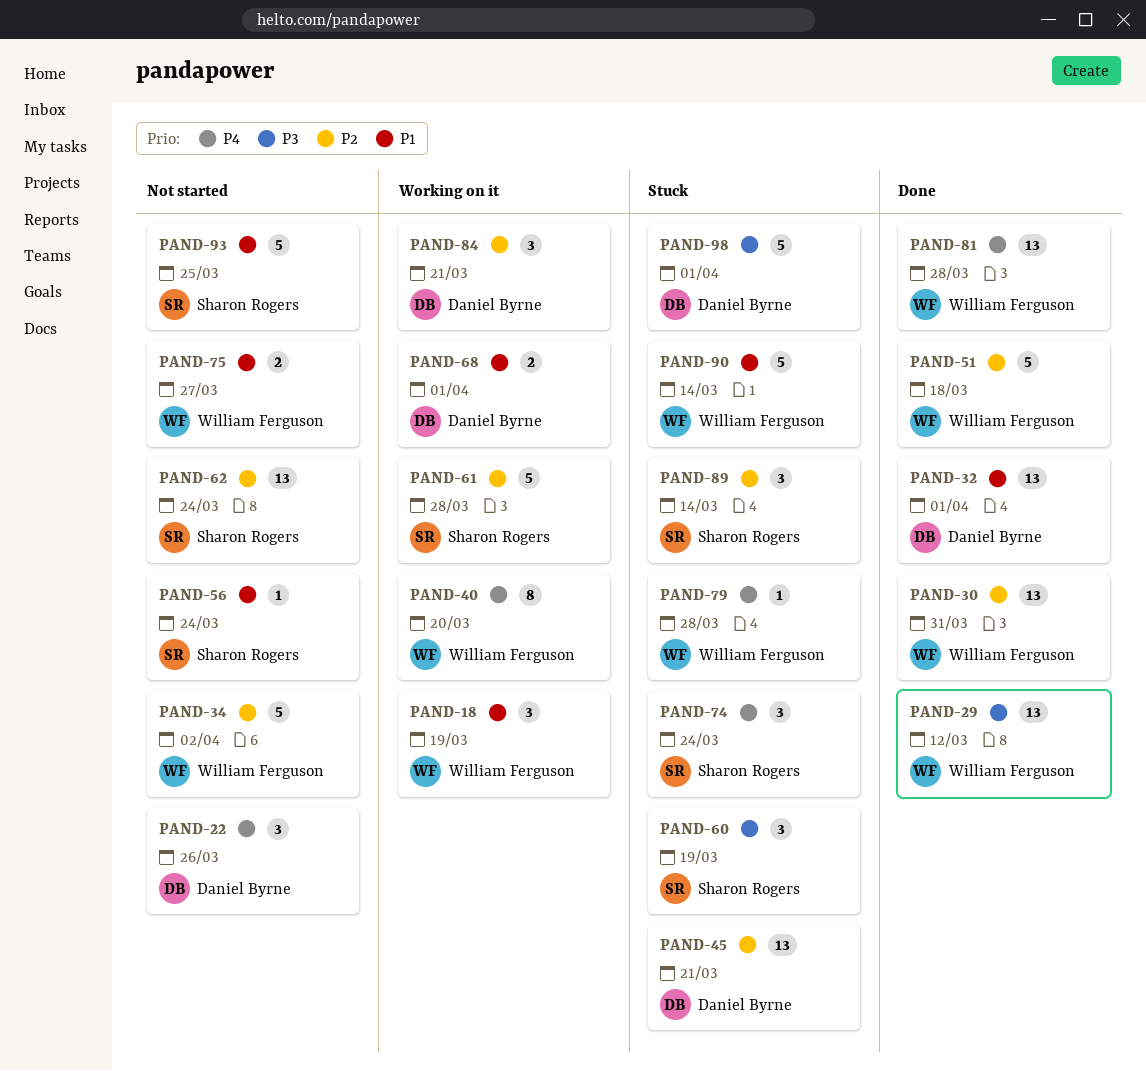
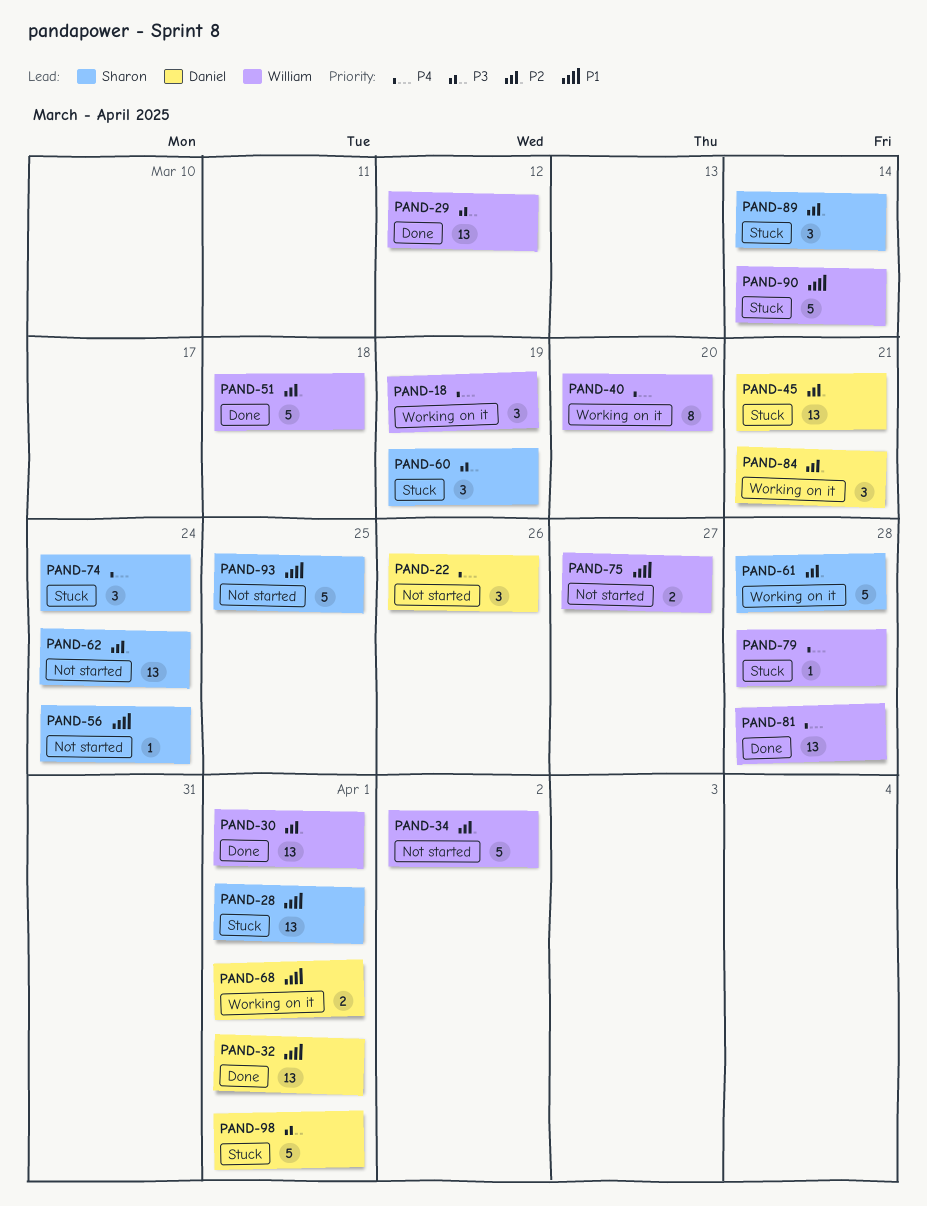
PAND-18, priority: P1 -> P4
PAND-28: none -> present
PAND-30, due: Mar 31 -> Apr 1

